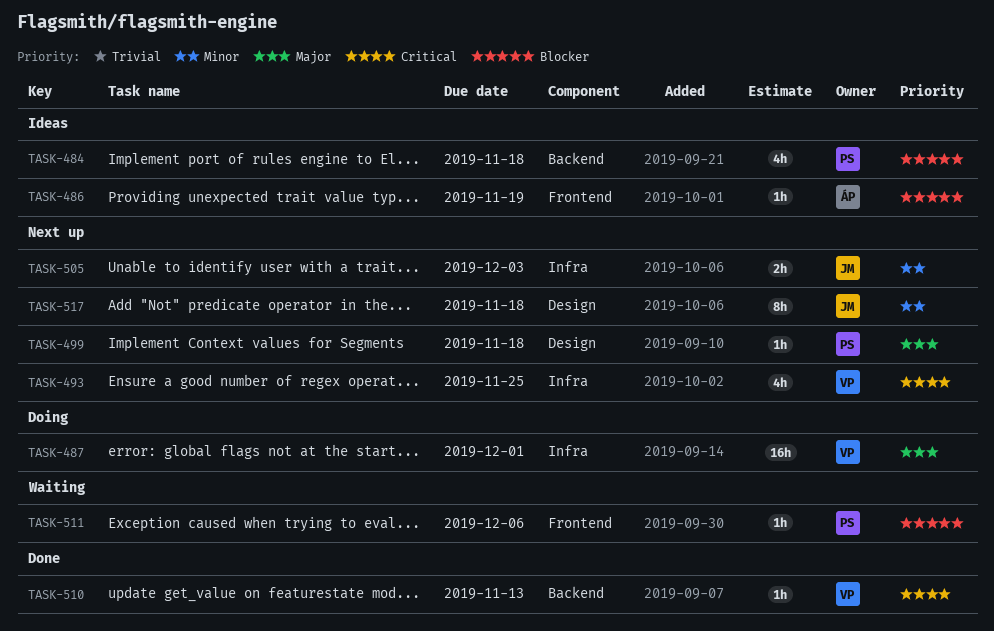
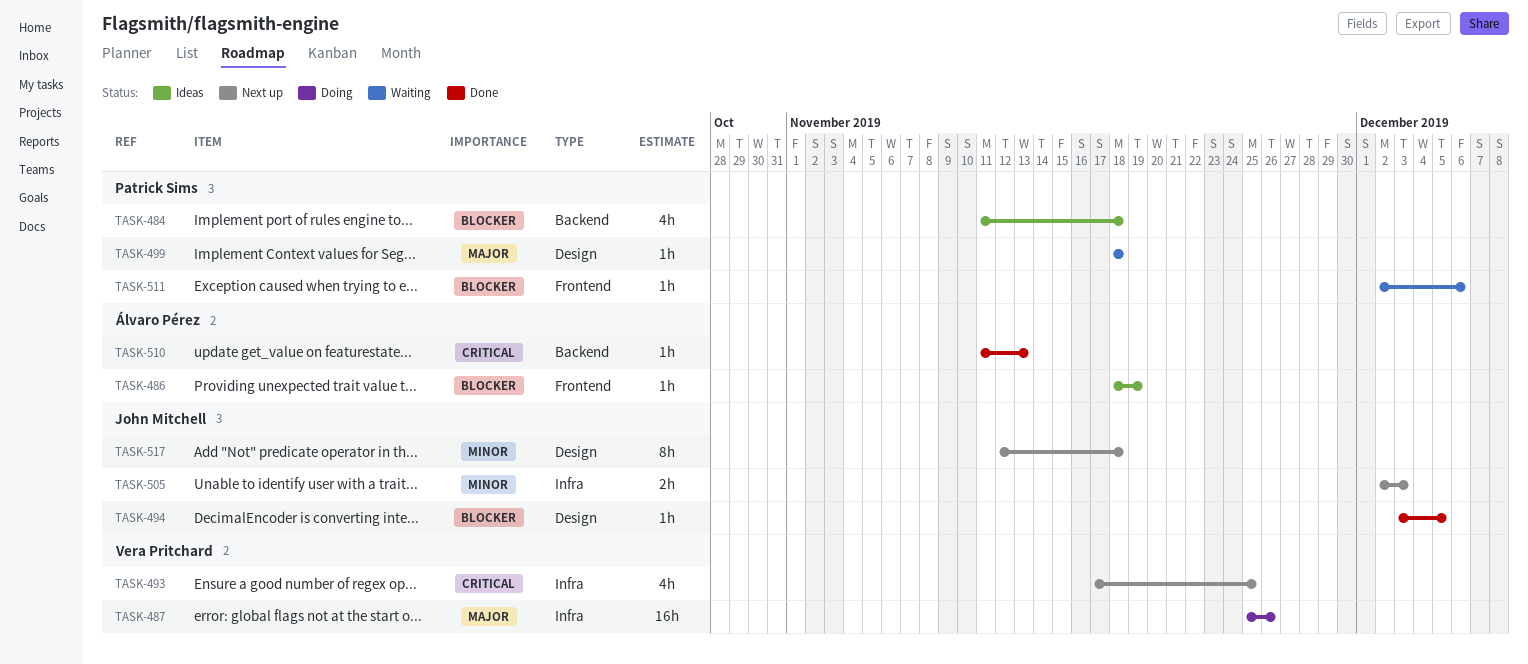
TASK-487, due: Dec 1 -> Nov 26
TASK-494: none -> present
TASK-499, status: Next up -> Waiting
TASK-510, owner: Vera Pritchard -> Álvaro Pérez

